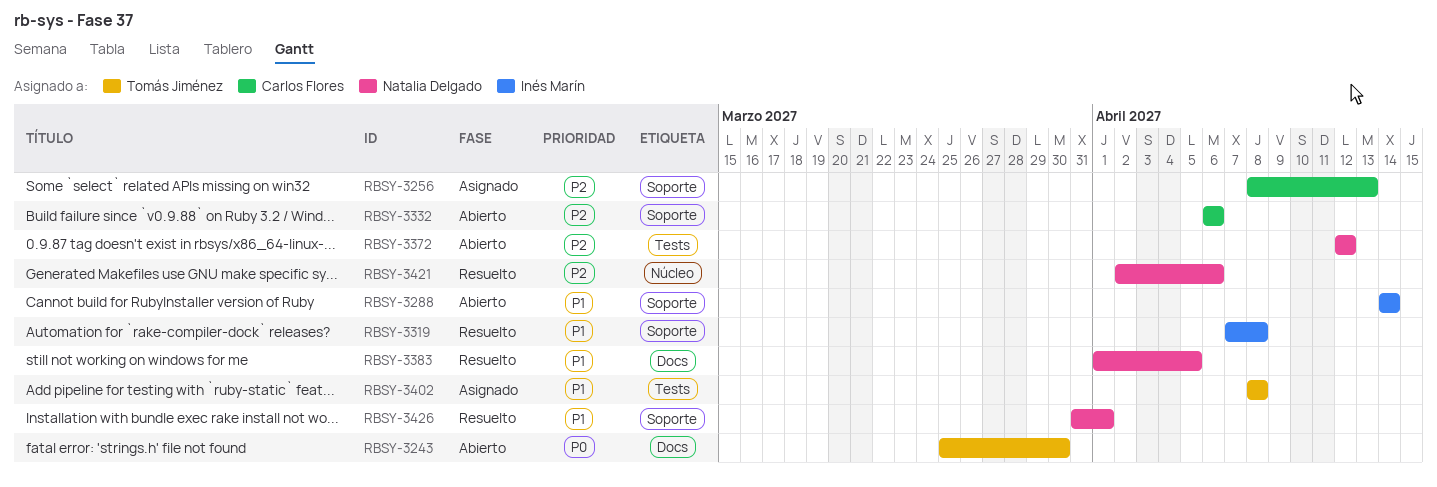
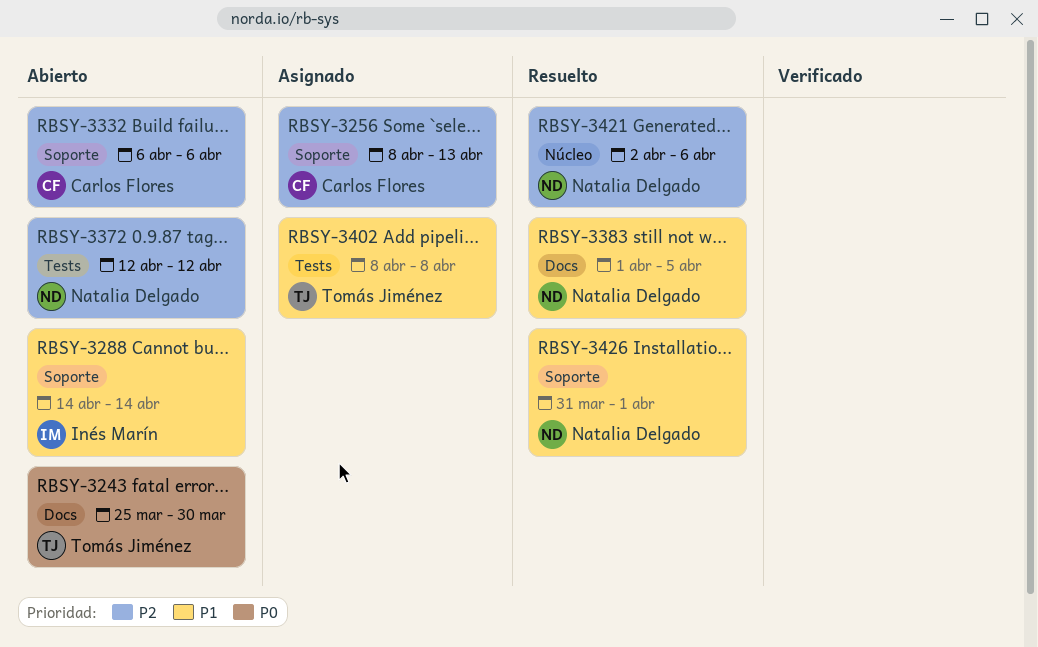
RBSY-3319: present -> none

